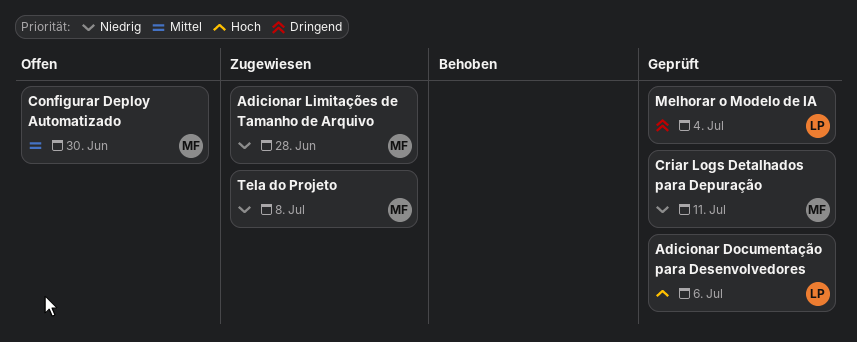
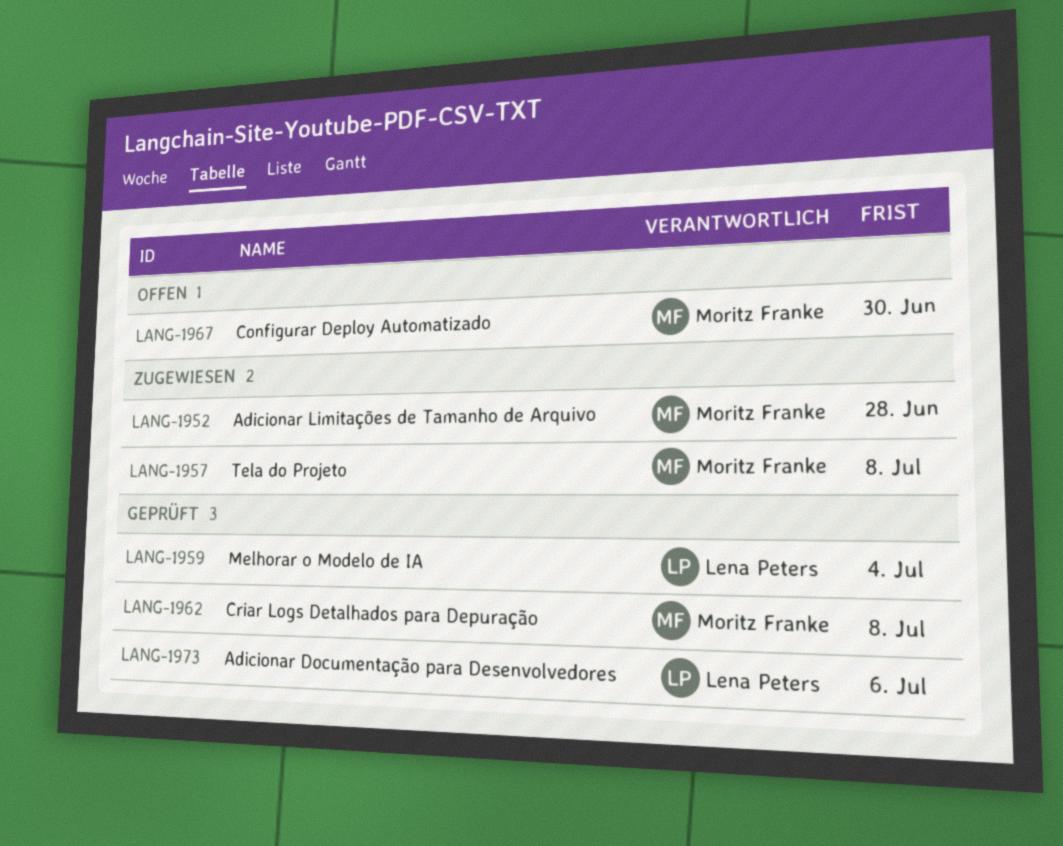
Criar Logs Detalhados para Depuração, due: Jul 11 -> Jul 8

